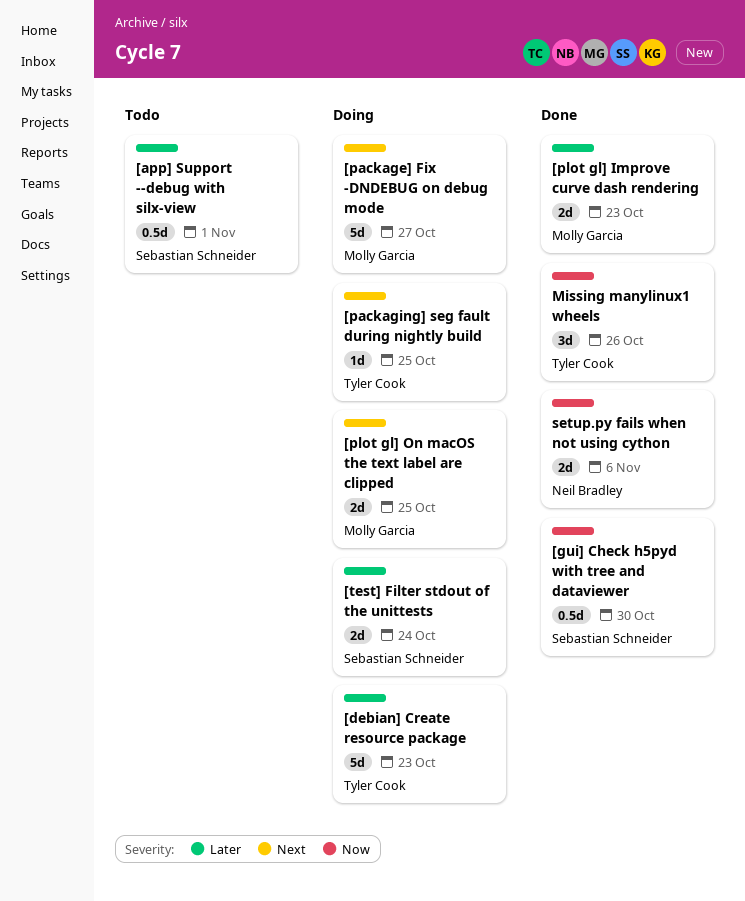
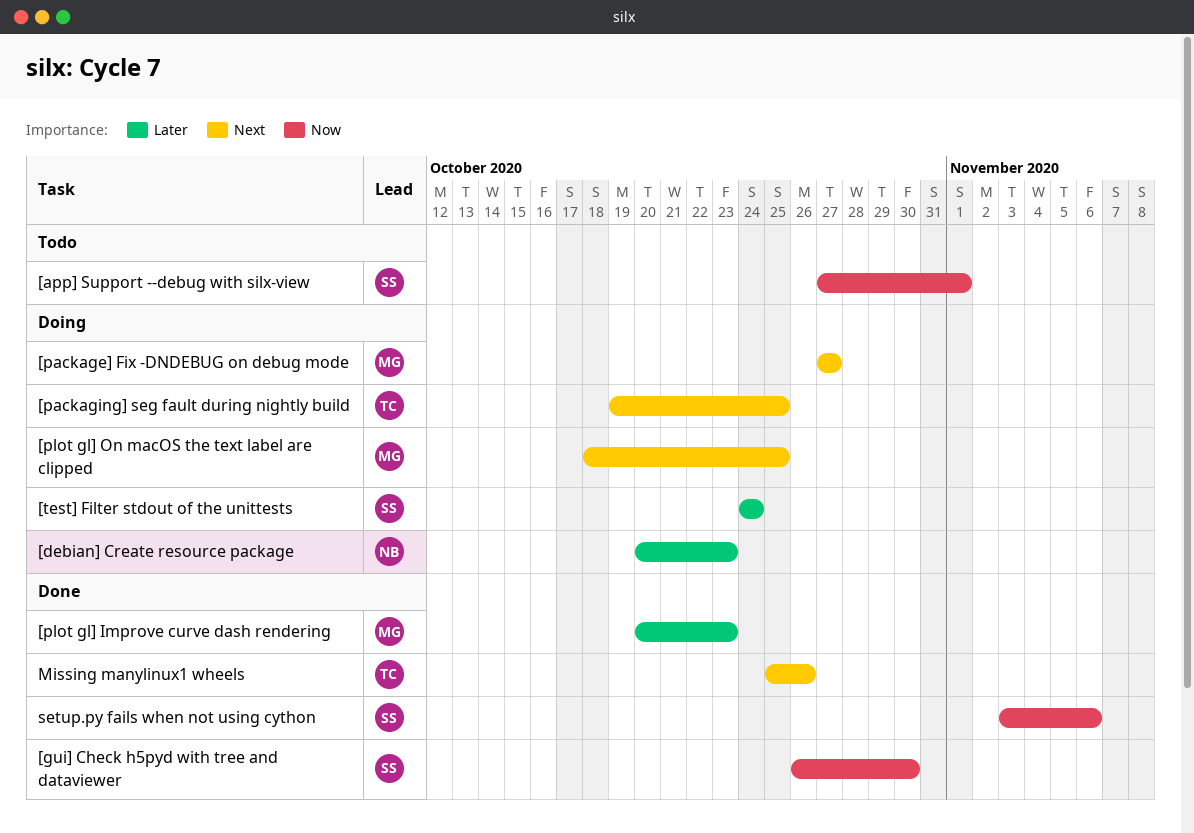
[app] Support --debug with silx-view, priority: Later -> Now
[debian] Create resource package, owner: Tyler Cook -> Neil Bradley
Missing manylinux1 wheels, priority: Now -> Next
setup.py fails when not using cython, owner: Neil Bradley -> Sebastian Schneider

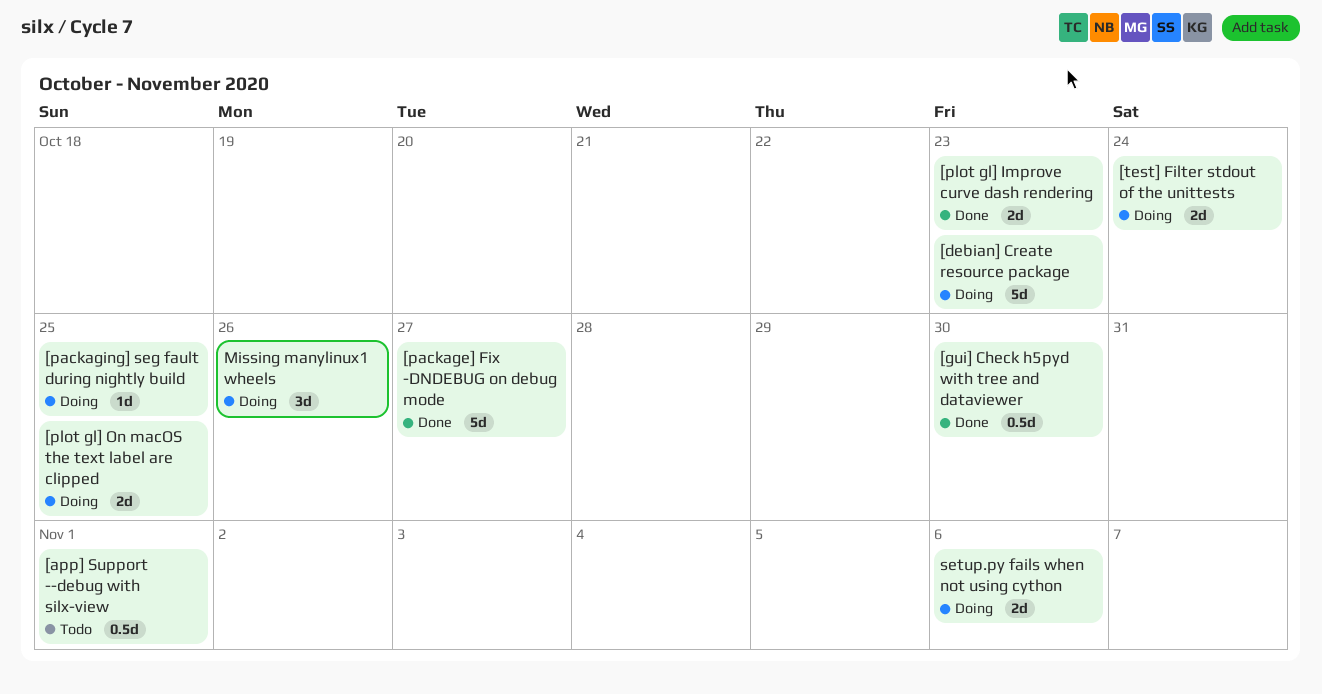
[package] Fix -DNDEBUG on debug mode, status: Doing -> Done
Missing manylinux1 wheels, status: Done -> Doing
setup.py fails when not using cython, status: Done -> Doing

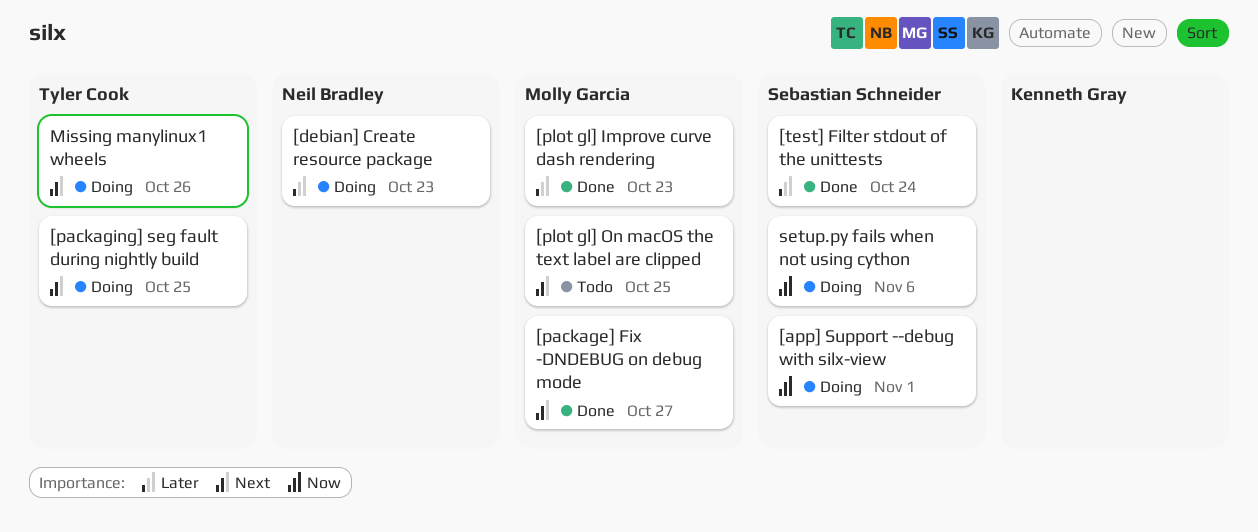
[app] Support --debug with silx-view, status: Todo -> Doing
[gui] Check h5pyd with tree and dataviewer: present -> none
[plot gl] On macOS the text label are clipped, status: Doing -> Todo
[test] Filter stdout of the unittests, status: Doing -> Done

